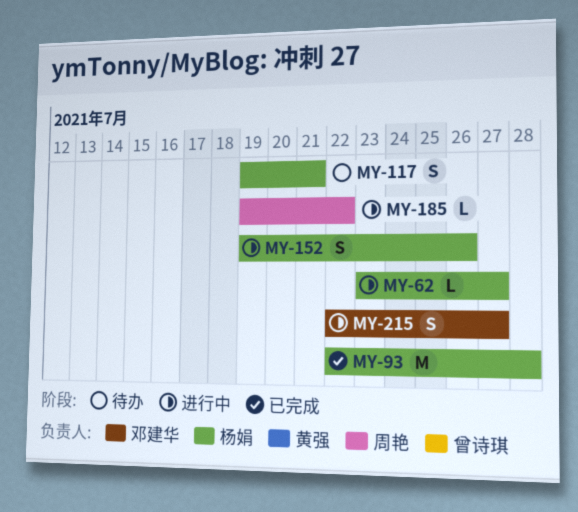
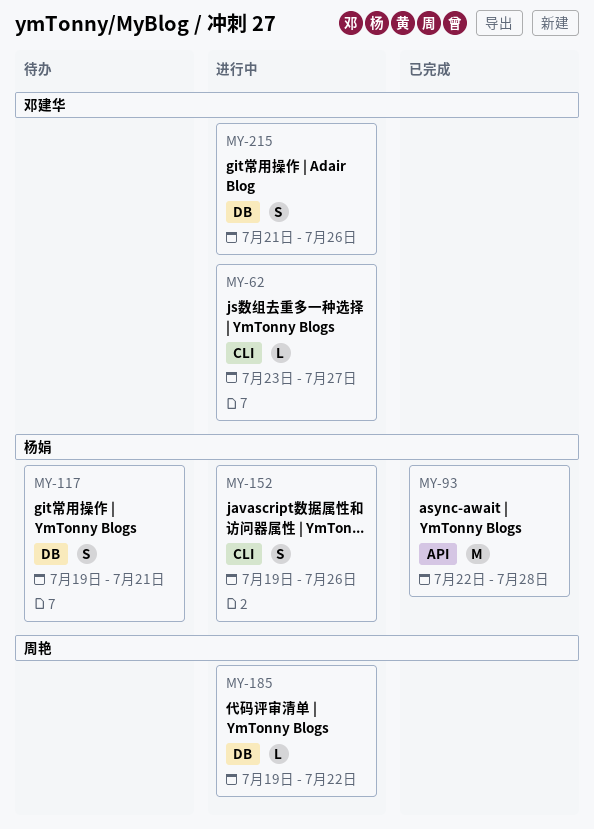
MY-62, owner: 杨娟 -> 邓建华
MY-215, start: Jul 22 -> Jul 21
MY-215, due: Jul 27 -> Jul 26

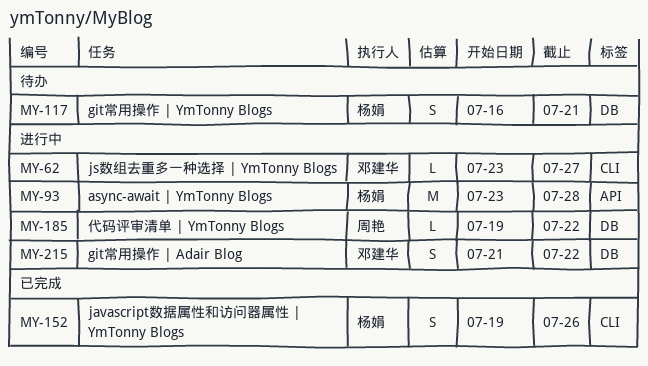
MY-93, status: 已完成 -> 进行中
MY-93, start: Jul 22 -> Jul 23
MY-117, start: Jul 19 -> Jul 16
MY-152, status: 进行中 -> 已完成
MY-215, due: Jul 26 -> Jul 22

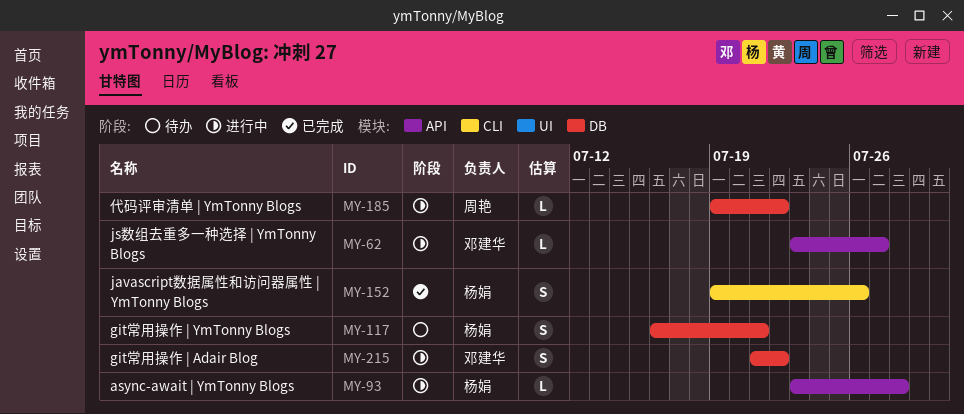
MY-62, label: CLI -> API
MY-93, estimate: M -> L

